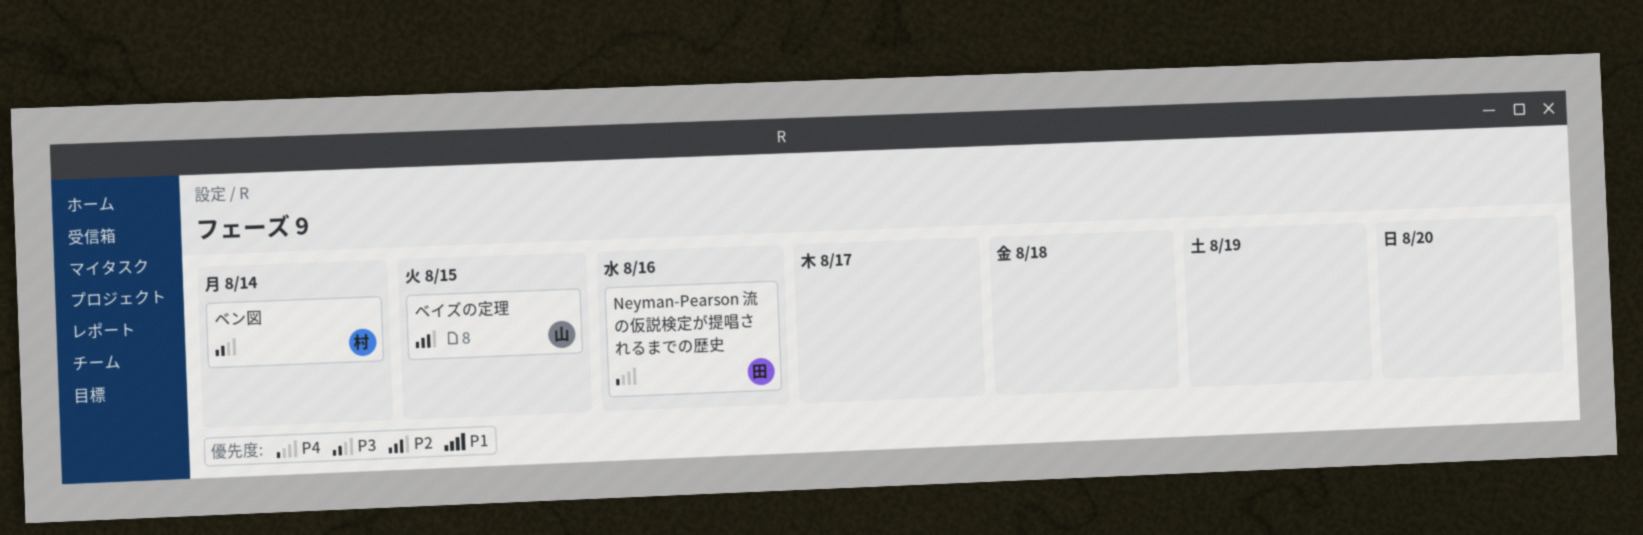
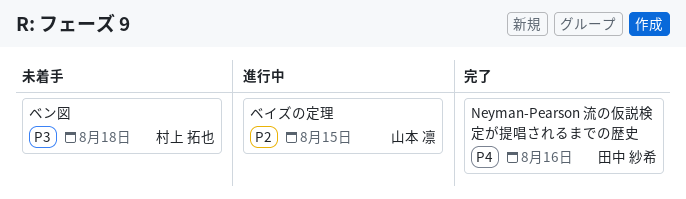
ベン図, due: Aug 14 -> Aug 18

